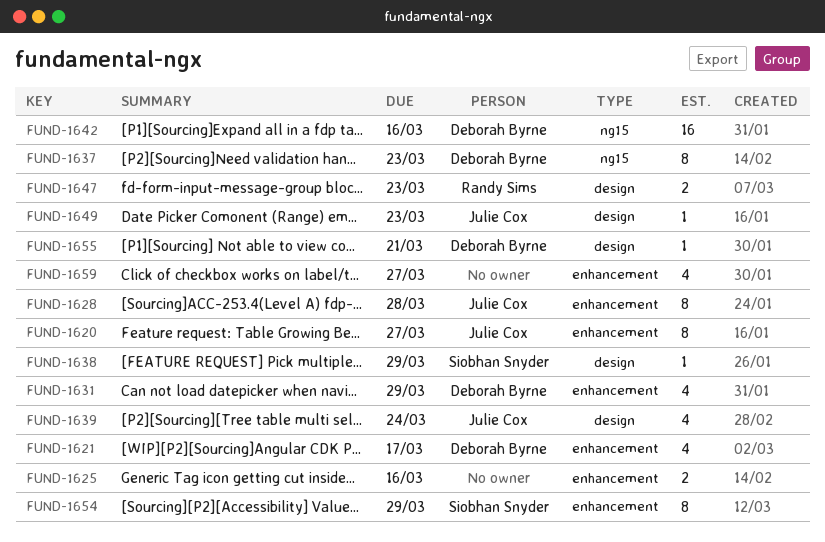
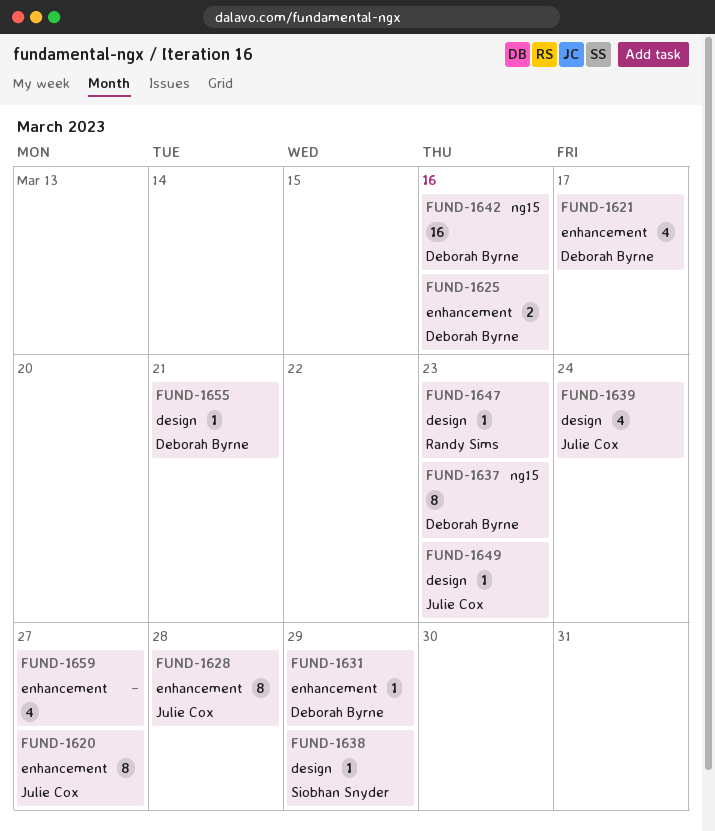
FUND-1625, owner: none -> Deborah Byrne
FUND-1631, estimate: 4 -> 1
FUND-1647, estimate: 2 -> 1
FUND-1654: present -> none

